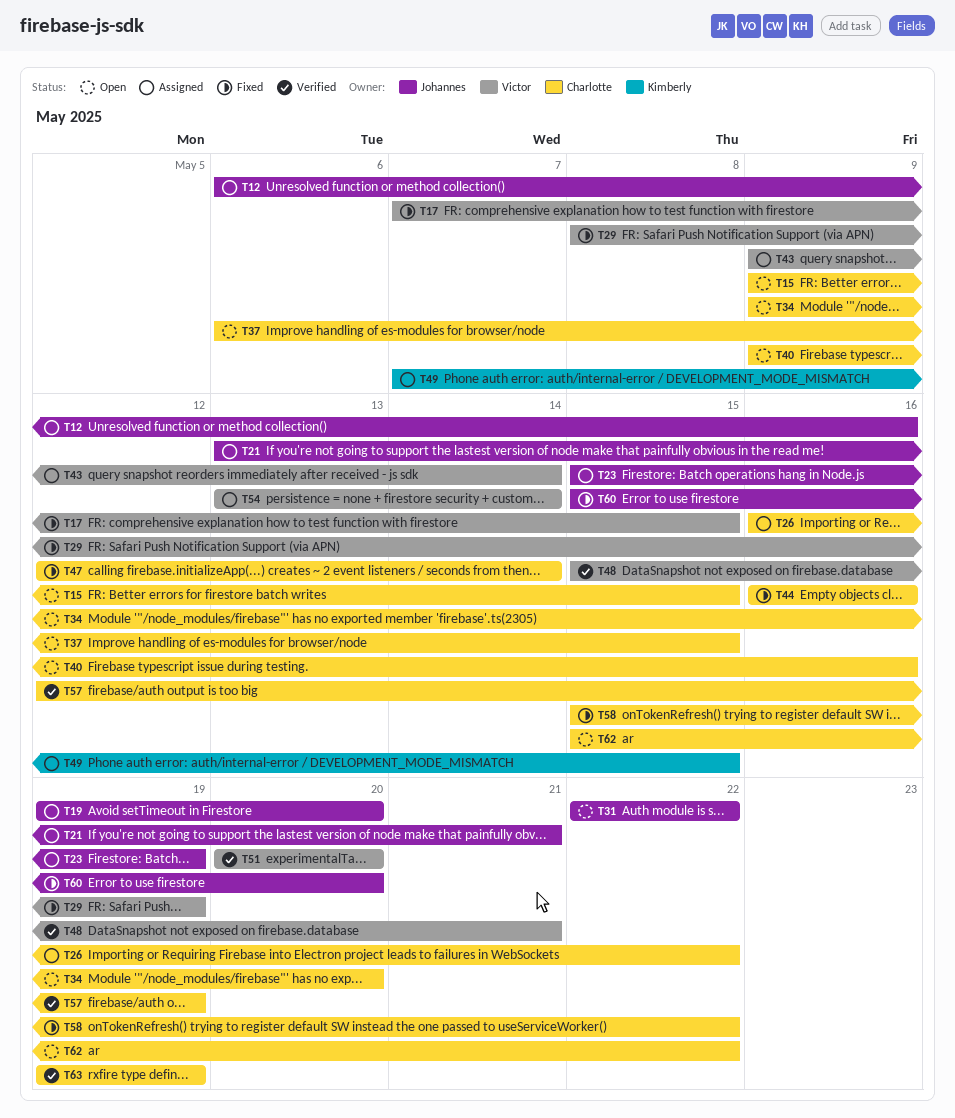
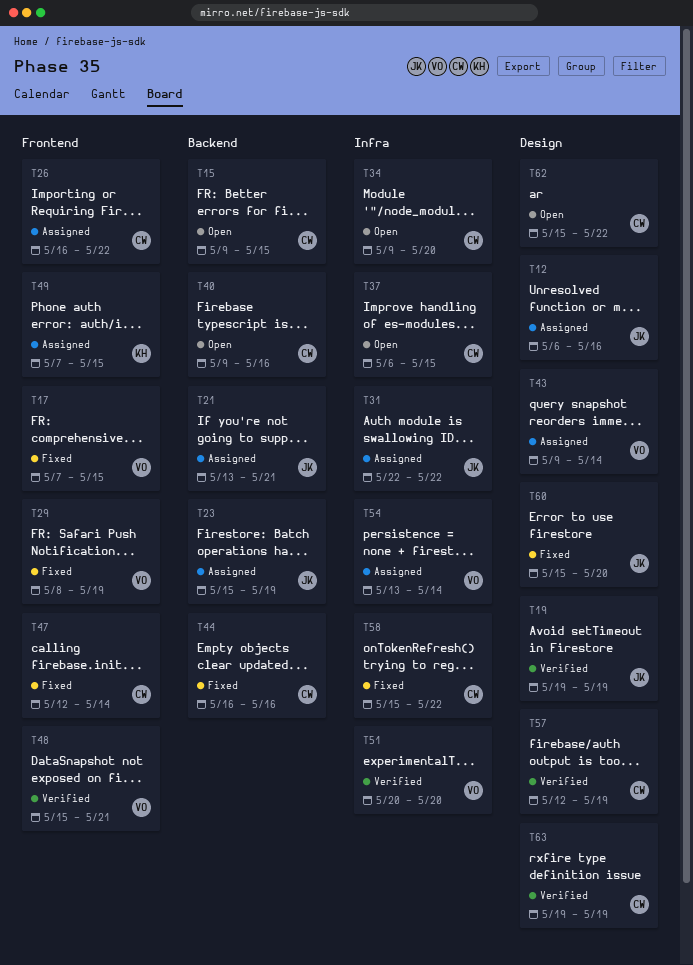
T19, status: Assigned -> Verified
T19, due: May 20 -> May 19
T31, status: Open -> Assigned

